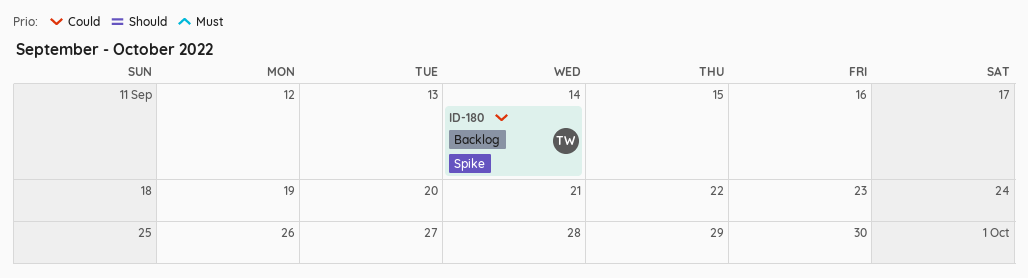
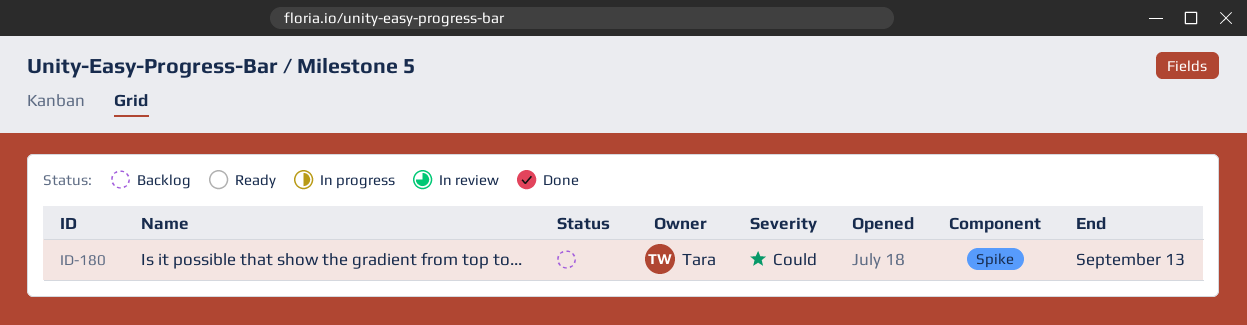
ID-180, due: Sep 14 -> Sep 13

